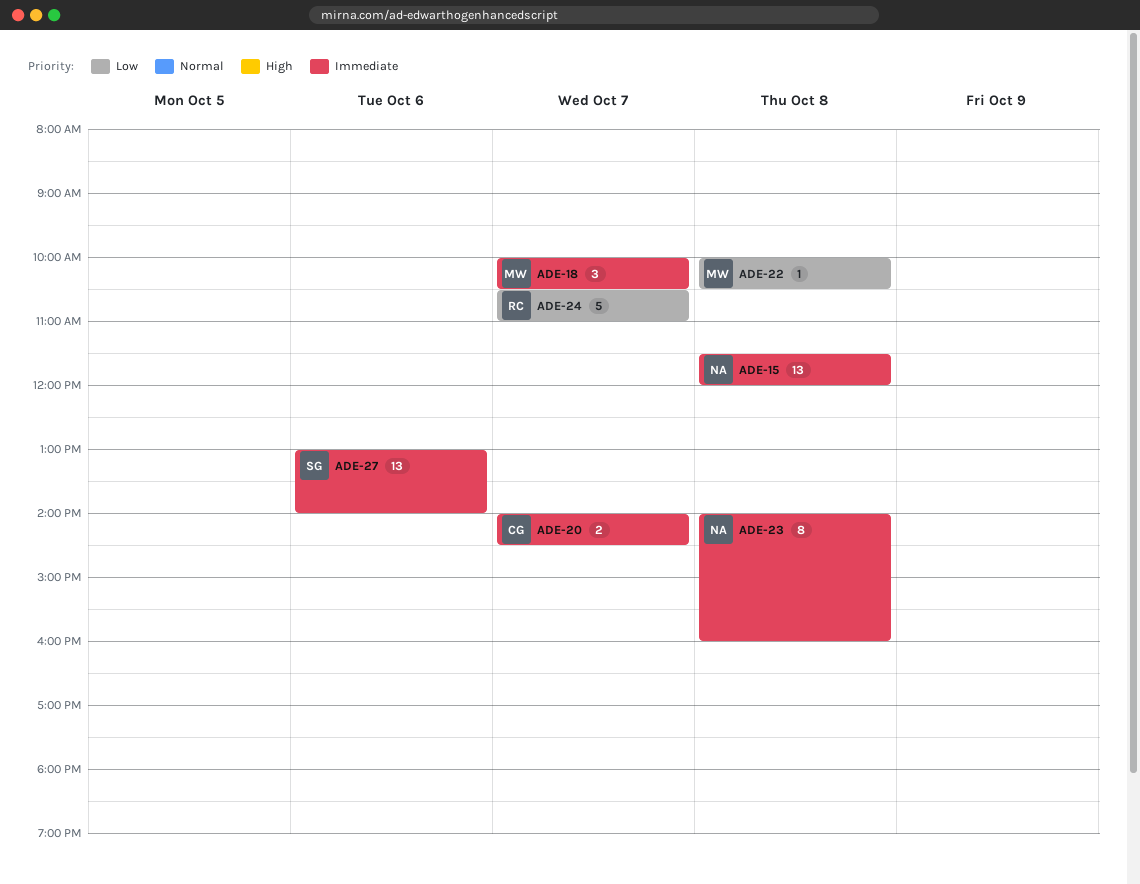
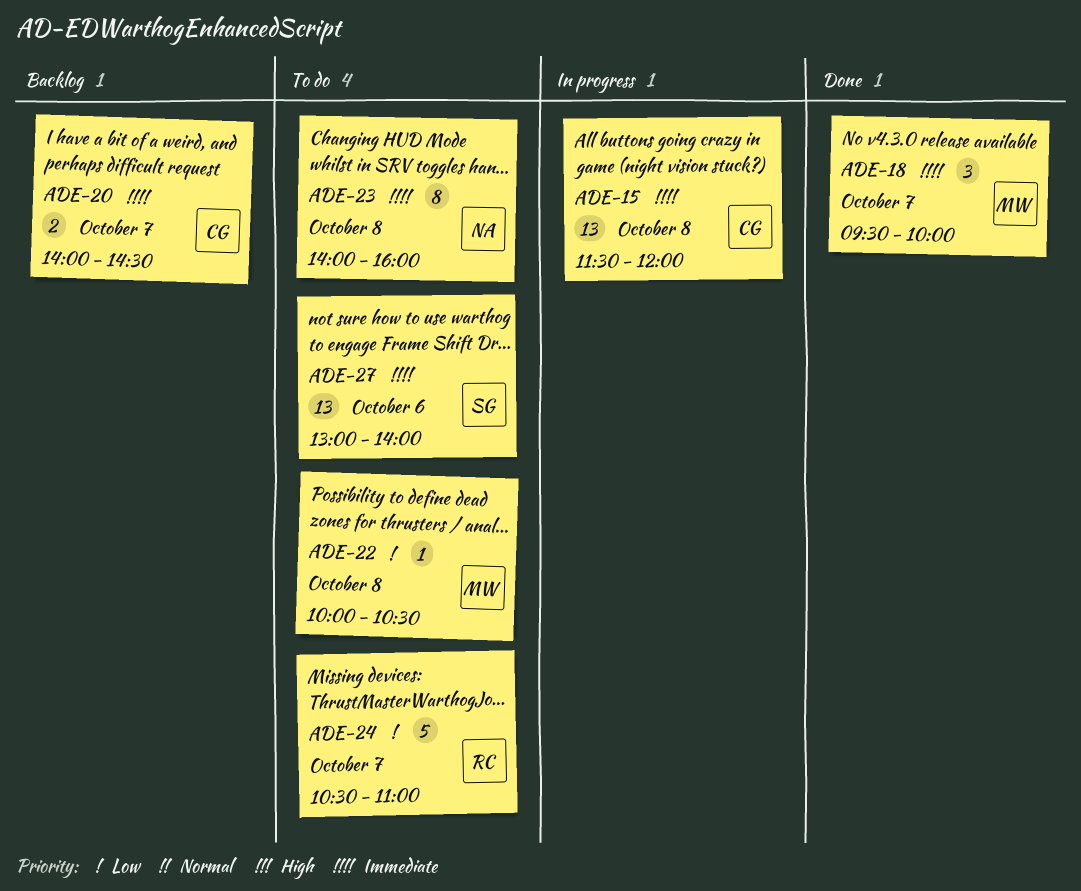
ADE-15, owner: NA -> CG
ADE-18, begins: 10:00 -> 09:30
ADE-18, ends: 10:30 -> 10:00

